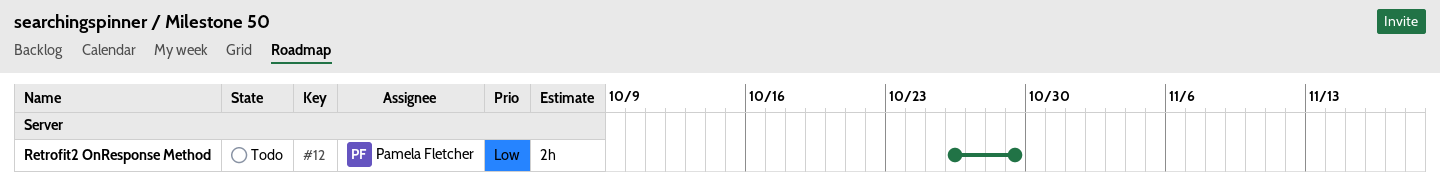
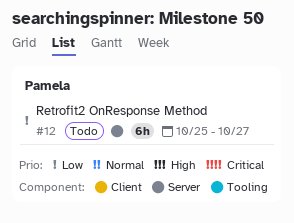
#12, estimate: 2h -> 6h
#12, start: Oct 26 -> Oct 25
#12, due: Oct 29 -> Oct 27

